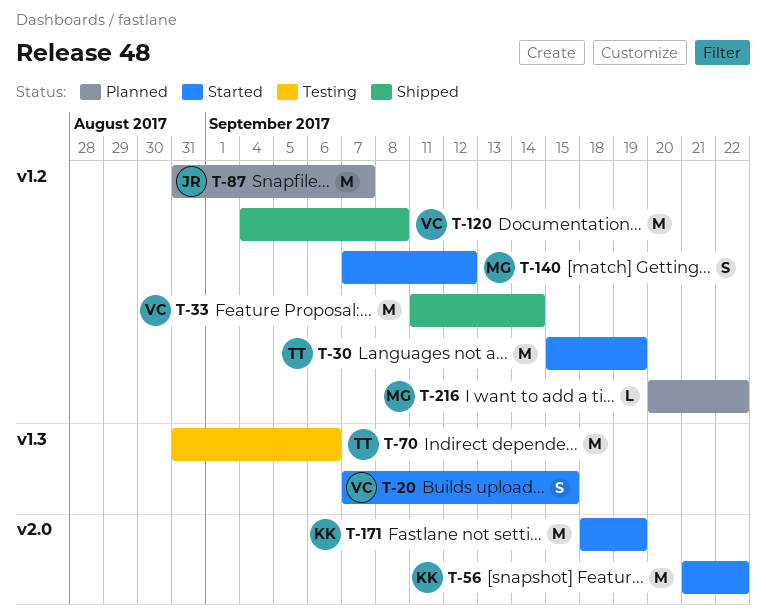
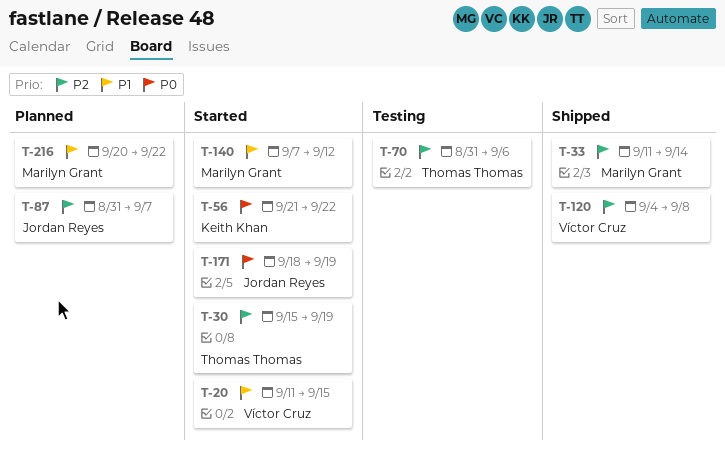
T-20, start: Sep 7 -> Sep 11
T-33, owner: Víctor Cruz -> Marilyn Grant
T-171, owner: Keith Khan -> Jordan Reyes

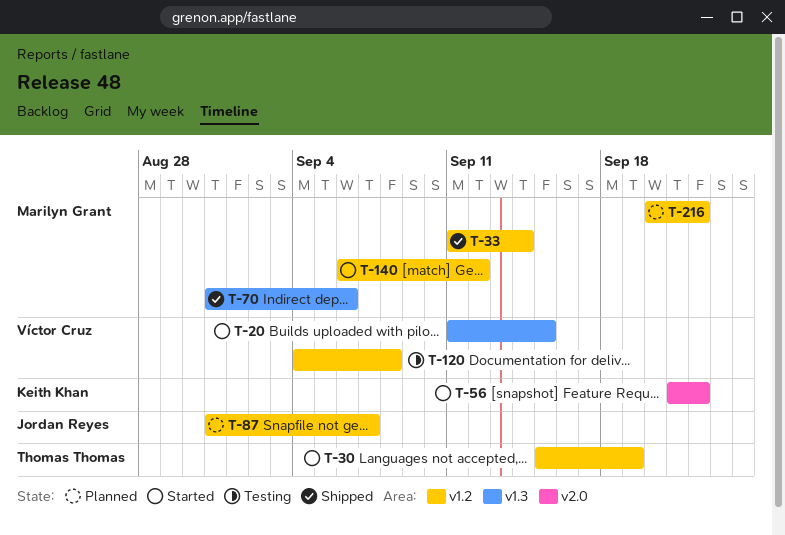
T-70, status: Testing -> Shipped
T-70, owner: Thomas Thomas -> Marilyn Grant
T-120, status: Shipped -> Testing
T-140, start: Sep 7 -> Sep 6
T-171: present -> none

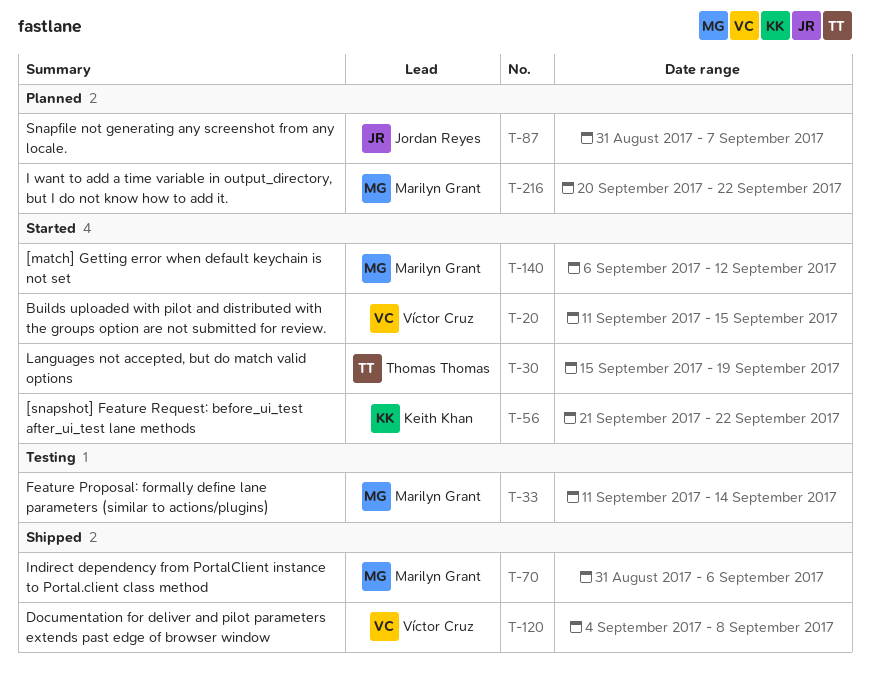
T-33, status: Shipped -> Testing
T-120, status: Testing -> Shipped

